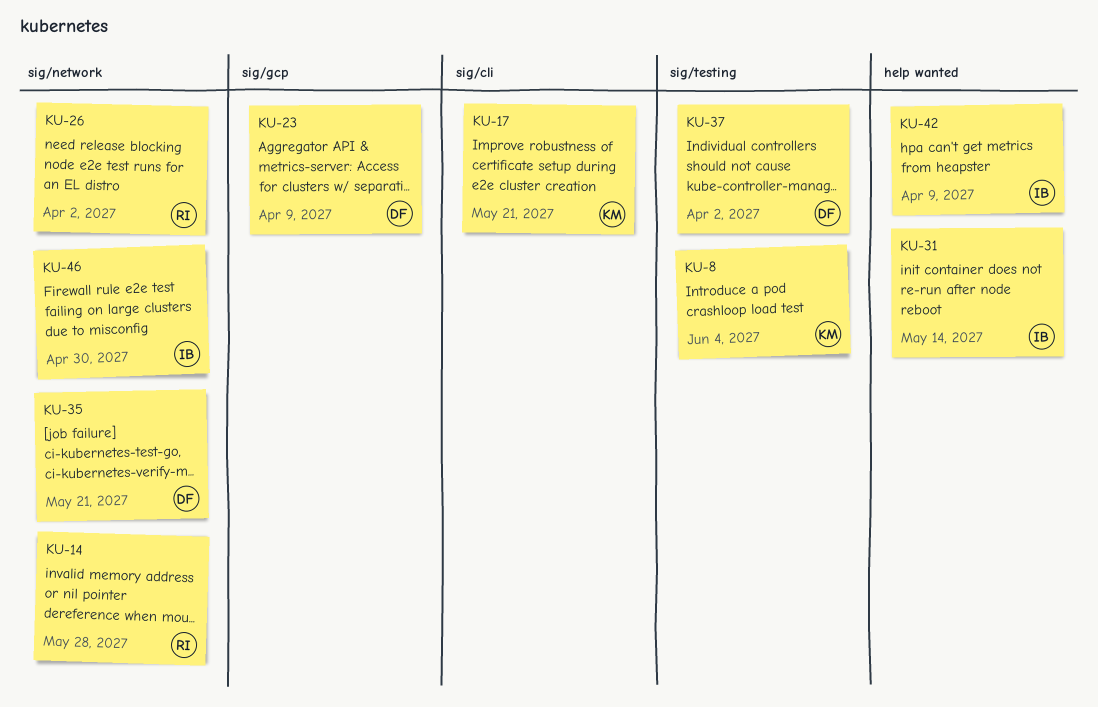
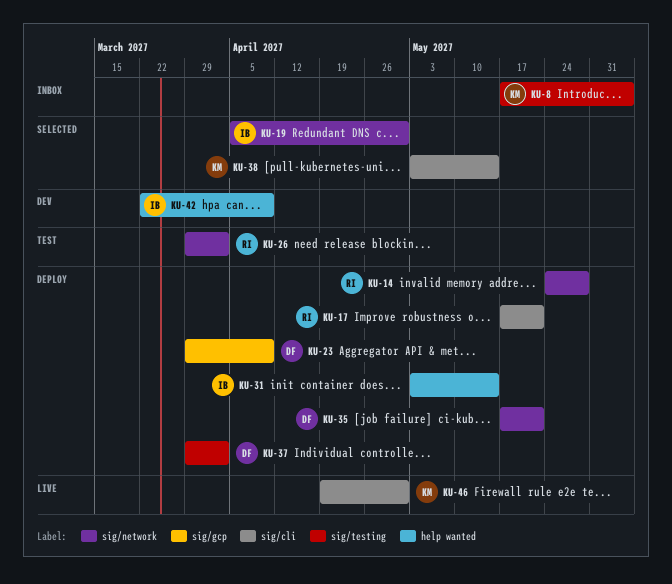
KU-17, owner: KM -> RI
KU-19: none -> present
KU-38: none -> present
KU-46, owner: IB -> KM
KU-46, label: sig/network -> sig/cli

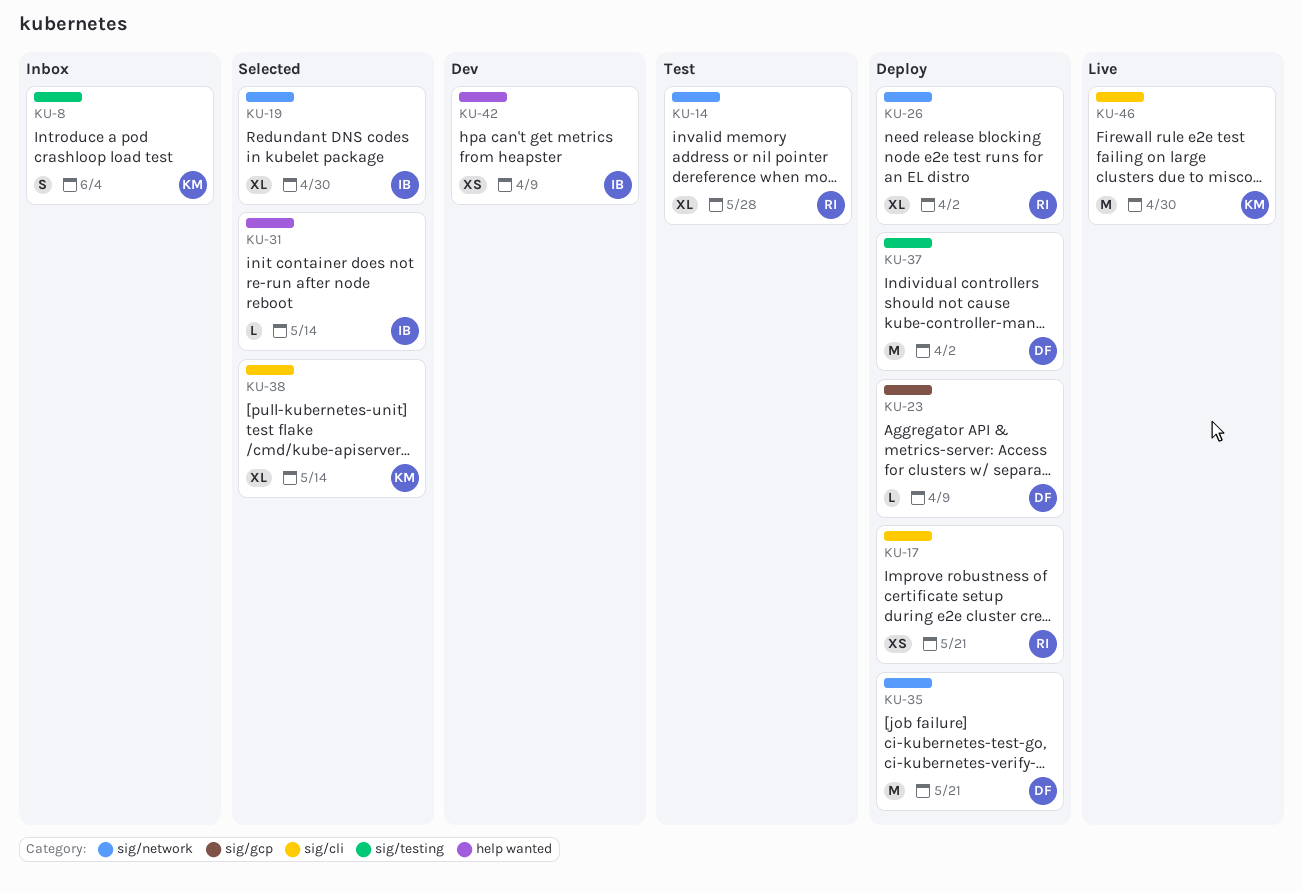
KU-14, status: Deploy -> Test
KU-26, status: Test -> Deploy
KU-31, status: Deploy -> Selected

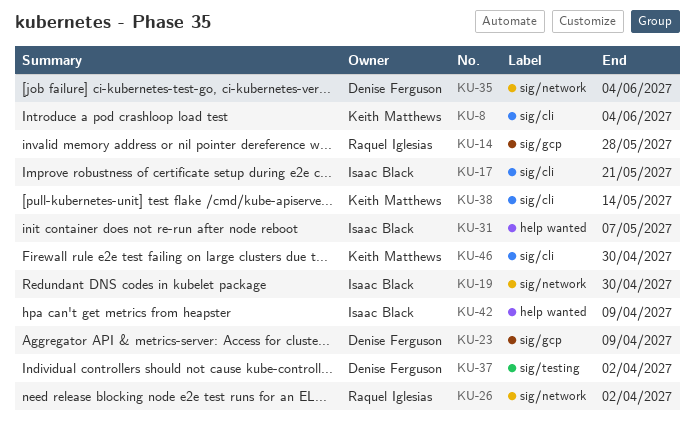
KU-8, label: sig/testing -> sig/cli
KU-14, label: sig/network -> sig/gcp
KU-17, owner: Raquel Iglesias -> Isaac Black
KU-31, due: May 14 -> May 7
KU-35, due: May 21 -> Jun 4

